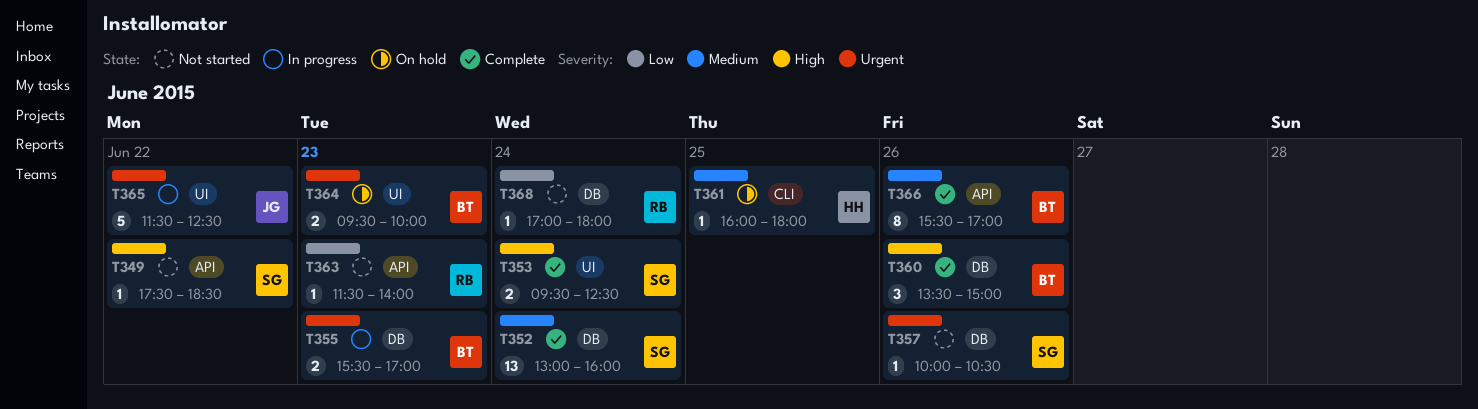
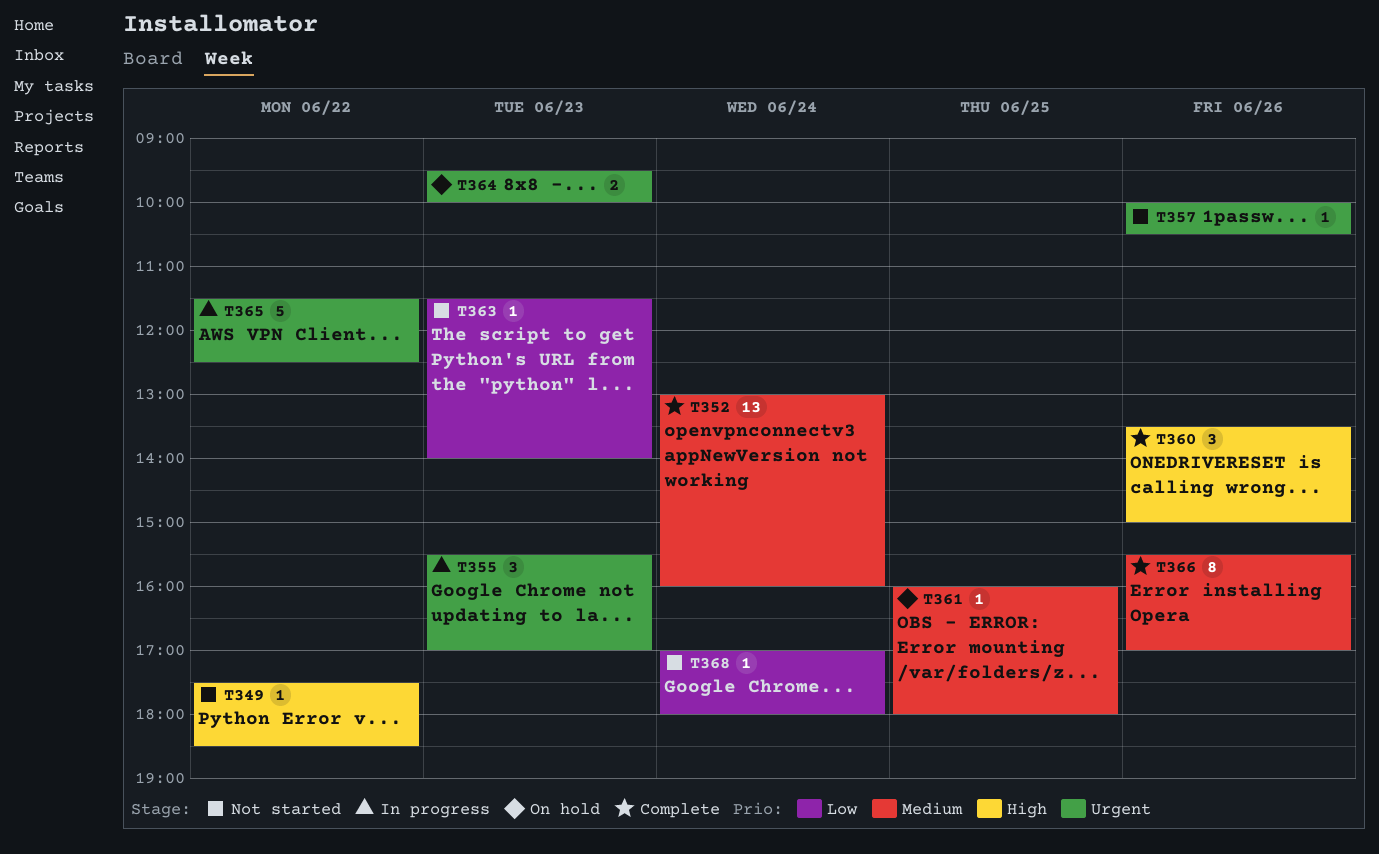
T353: present -> none
T355, estimate: 2 -> 3

